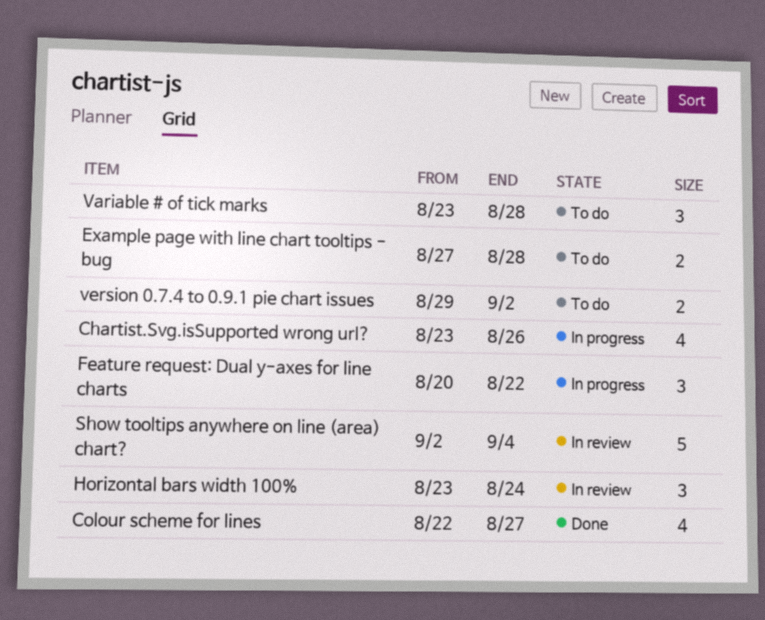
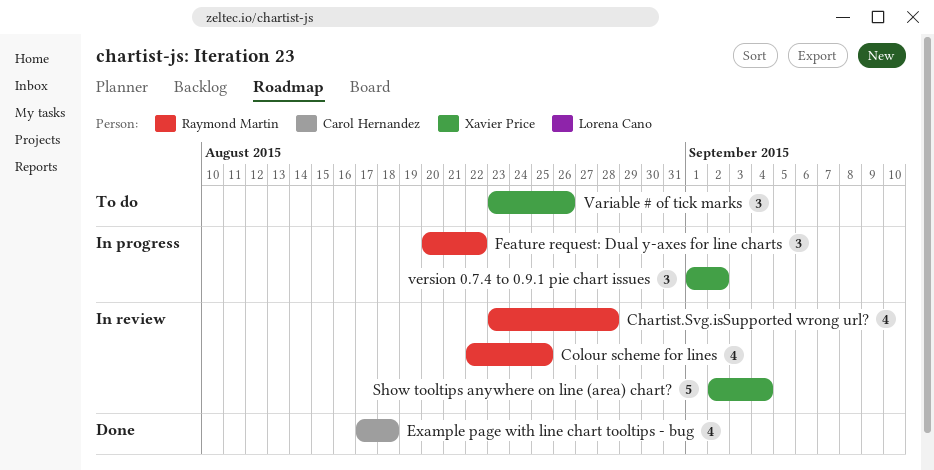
Chartist.Svg.isSupported wrong url?, status: In progress -> In review
Chartist.Svg.isSupported wrong url?, due: Aug 26 -> Aug 28
Colour scheme for lines, status: Done -> In review
Colour scheme for lines, due: Aug 27 -> Aug 25
Example page with line chart tooltips - bug, status: To do -> Done
Example page with line chart tooltips - bug, estimate: 2 -> 4
Example page with line chart tooltips - bug, start: Aug 27 -> Aug 17
Example page with line chart tooltips - bug, due: Aug 28 -> Aug 18
Horizontal bars width 100%: present -> none
Variable # of tick marks, due: Aug 28 -> Aug 26
version 0.7.4 to 0.9.1 pie chart issues, status: To do -> In progress
version 0.7.4 to 0.9.1 pie chart issues, estimate: 2 -> 3
version 0.7.4 to 0.9.1 pie chart issues, start: Aug 29 -> Sep 1

